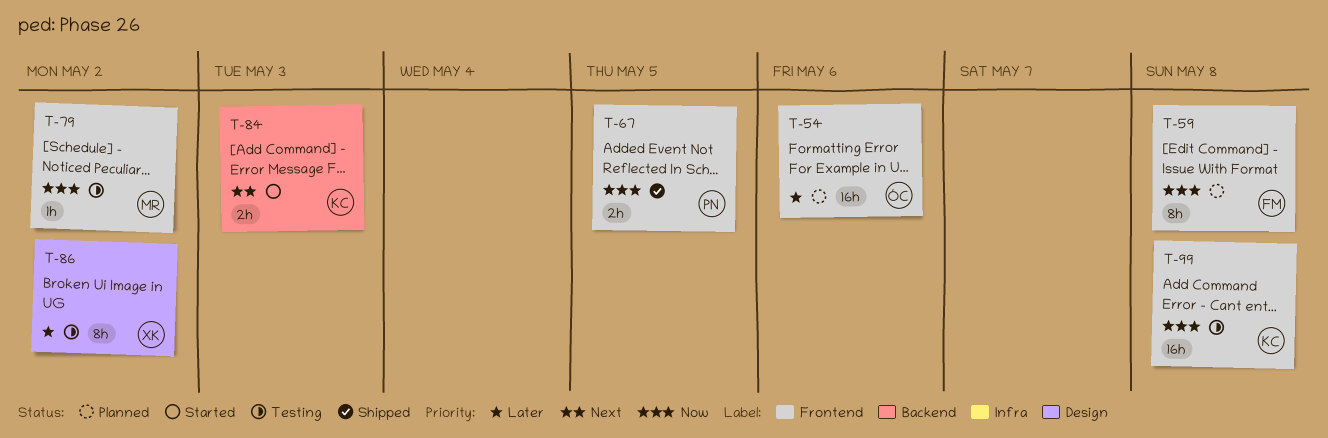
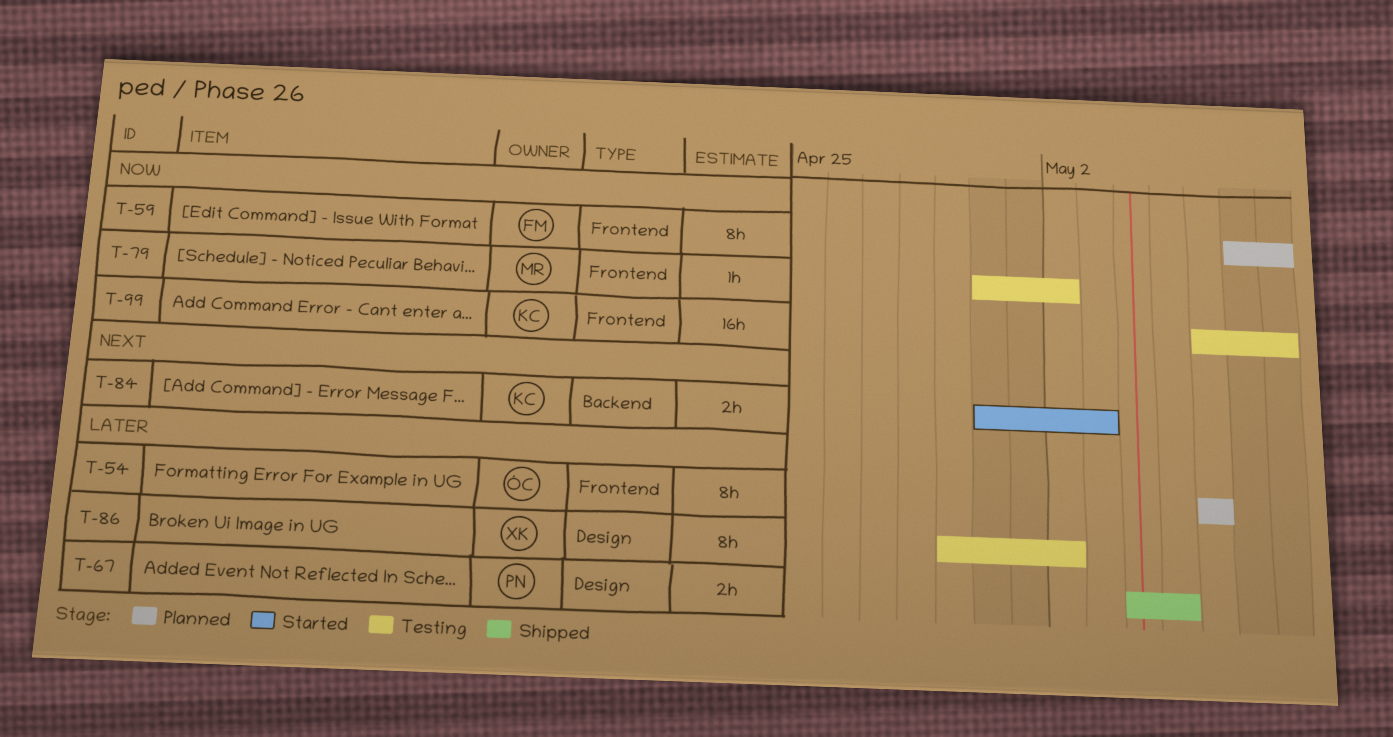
T-54, estimate: 16h -> 8h
T-67, priority: Now -> Later
T-67, label: Frontend -> Design

